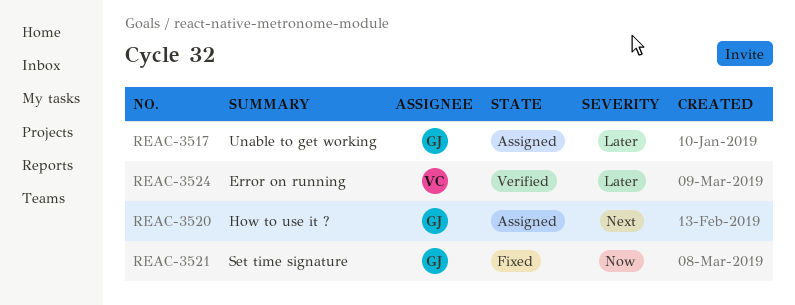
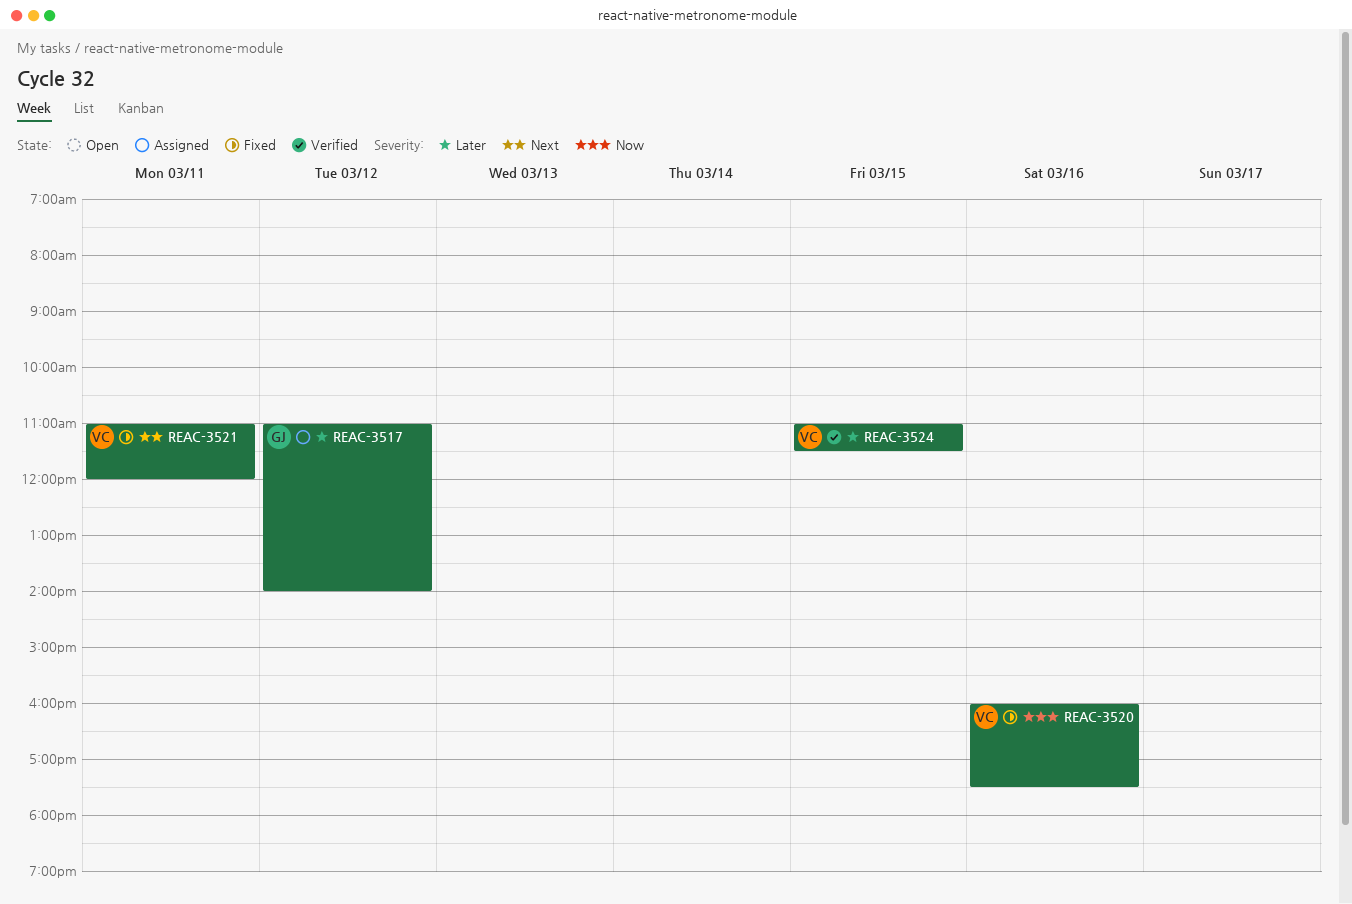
REAC-3520, status: Assigned -> Fixed
REAC-3520, owner: GJ -> VC
REAC-3520, priority: Next -> Now
REAC-3521, owner: GJ -> VC
REAC-3521, priority: Now -> Next

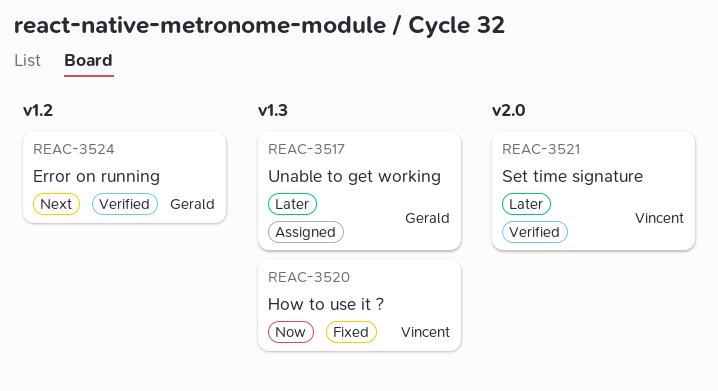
REAC-3521, status: Fixed -> Verified
REAC-3521, priority: Next -> Later
REAC-3524, owner: Vincent -> Gerald
REAC-3524, priority: Later -> Next

